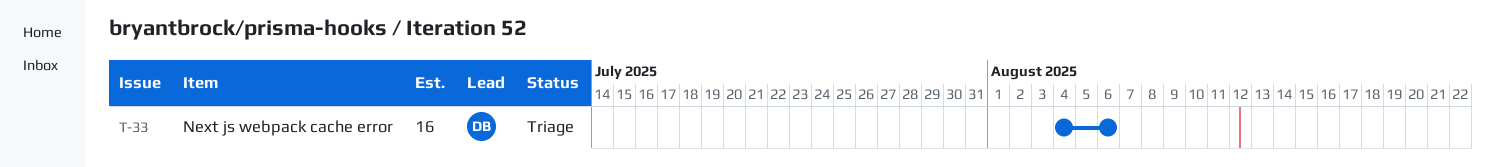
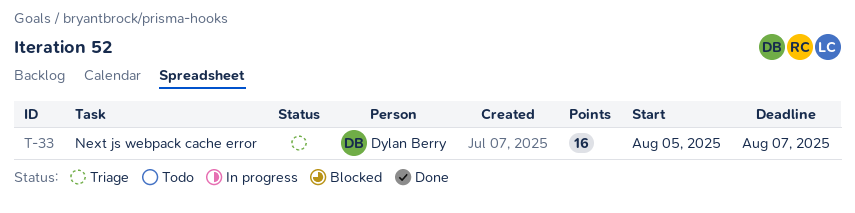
T-33, start: Aug 4 -> Aug 5
T-33, due: Aug 6 -> Aug 7

